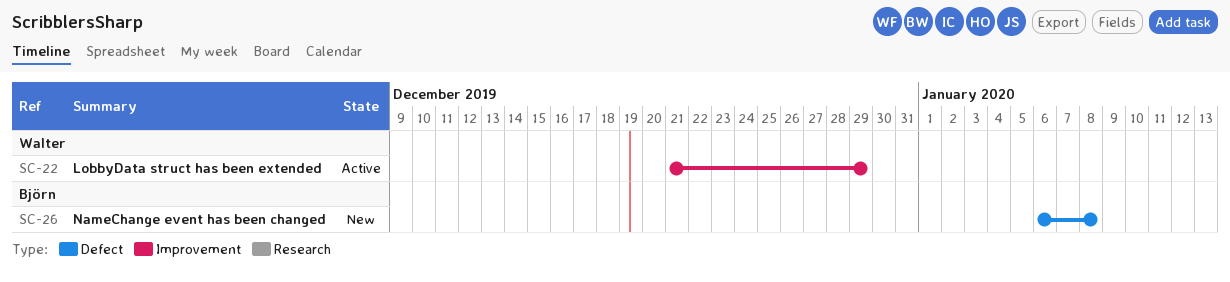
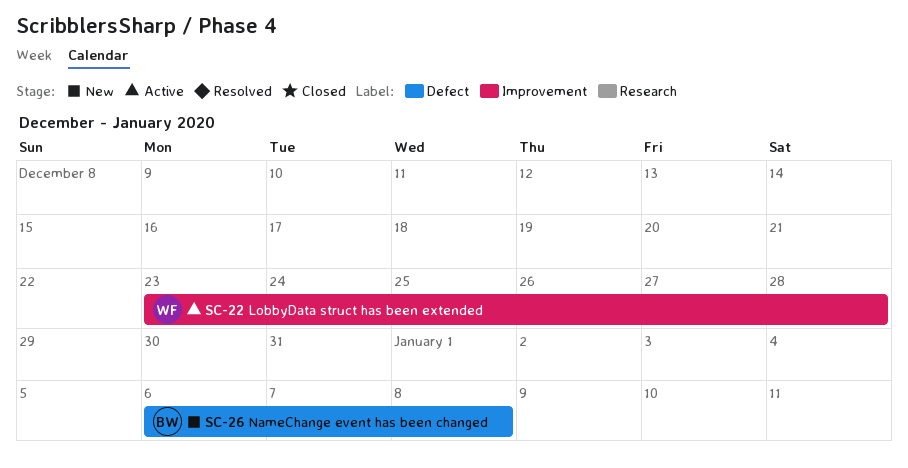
SC-22, start: Dec 21 -> Dec 23
SC-22, due: Dec 29 -> Dec 28

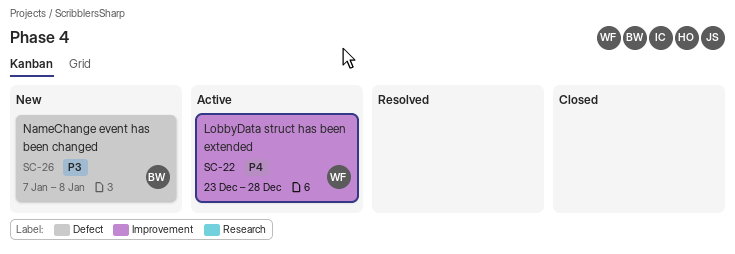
SC-26, start: Jan 6 -> Jan 7

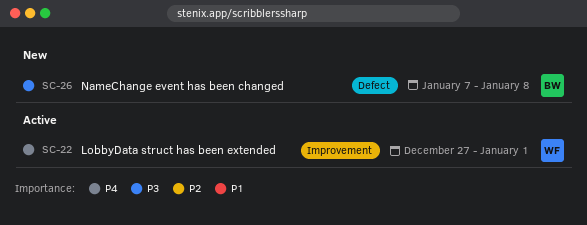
SC-22, start: Dec 23 -> Dec 27
SC-22, due: Dec 28 -> Jan 1

